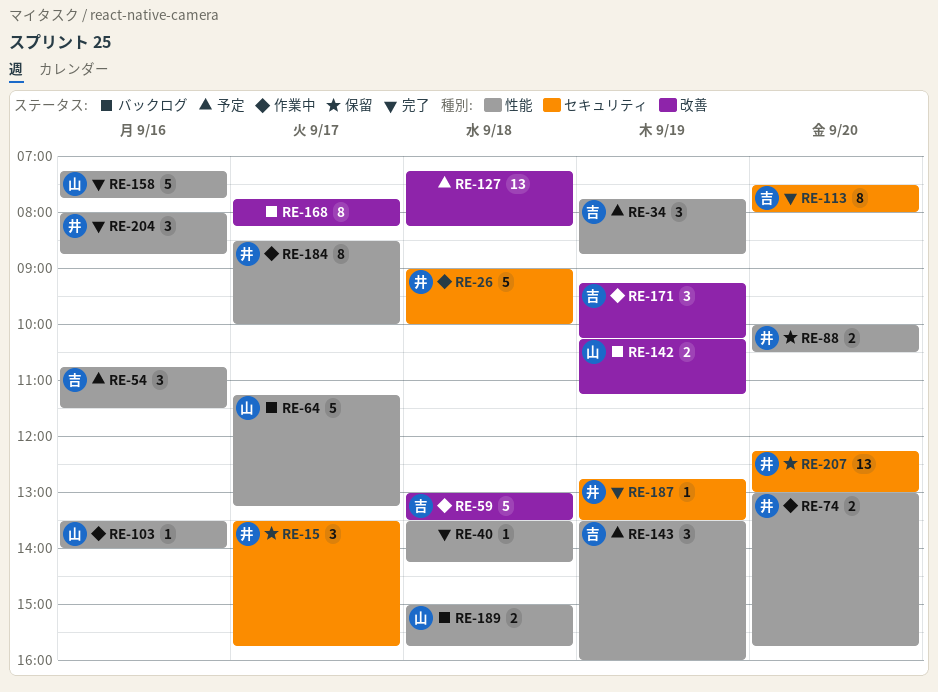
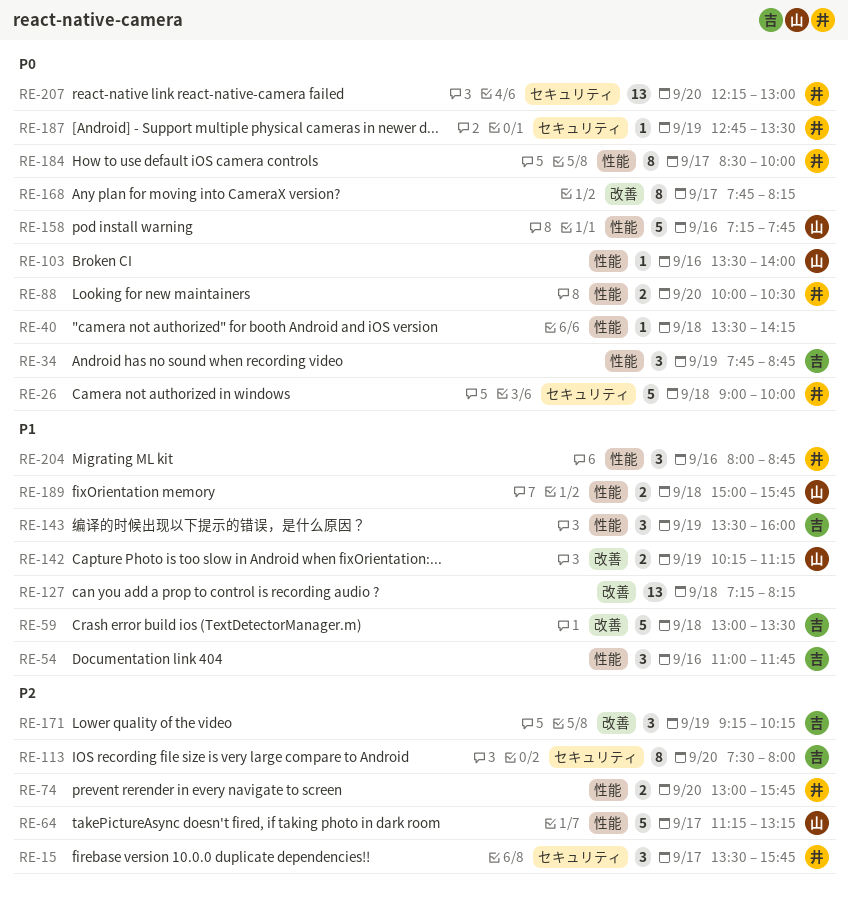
RE-54, begins: 10:45 -> 11:00
RE-54, ends: 11:30 -> 11:45

